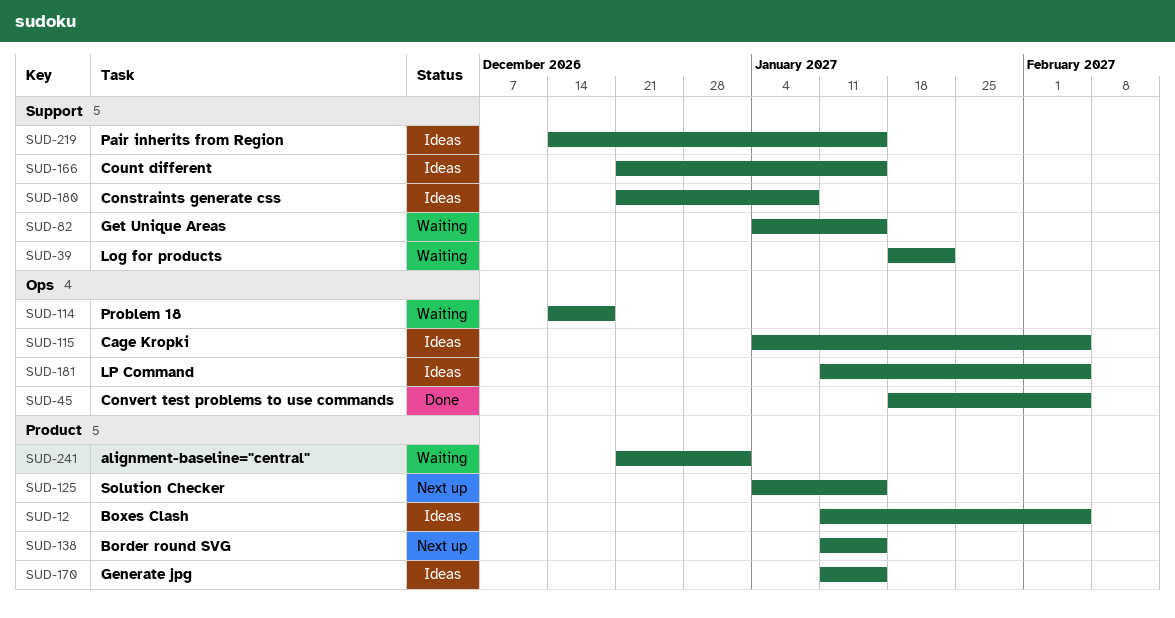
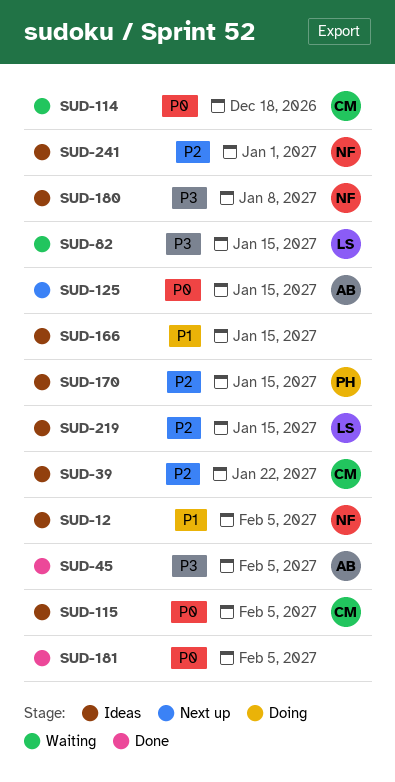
SUD-39, status: Waiting -> Ideas
SUD-138: present -> none
SUD-181, status: Ideas -> Done
SUD-241, status: Waiting -> Ideas

